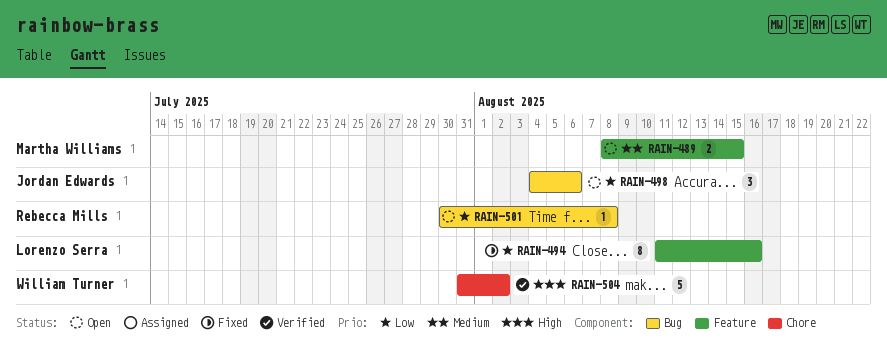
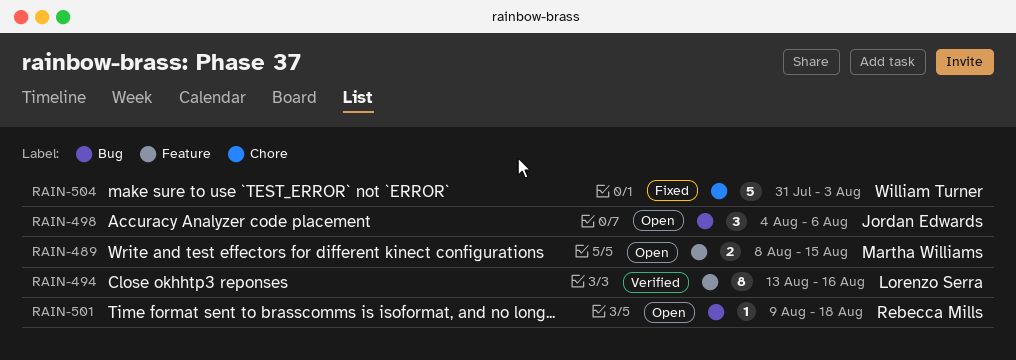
RAIN-494, status: Fixed -> Verified
RAIN-494, start: Aug 11 -> Aug 13
RAIN-501, start: Jul 30 -> Aug 9
RAIN-501, due: Aug 8 -> Aug 18
RAIN-504, status: Verified -> Fixed
RAIN-504, due: Aug 2 -> Aug 3

